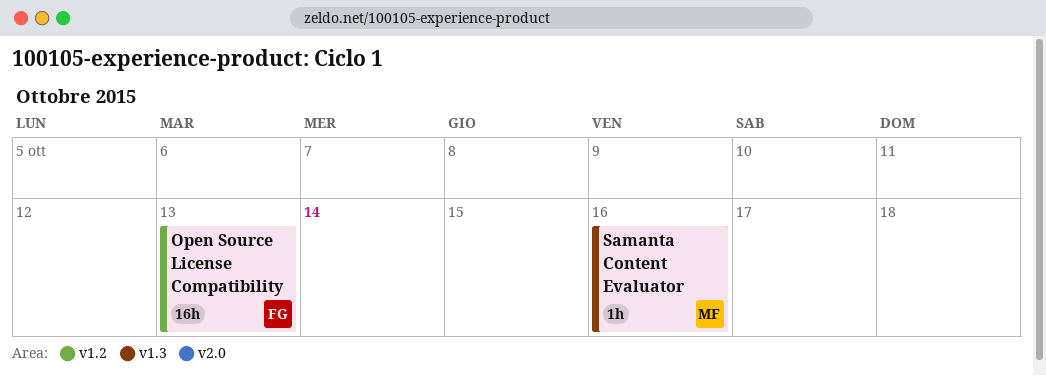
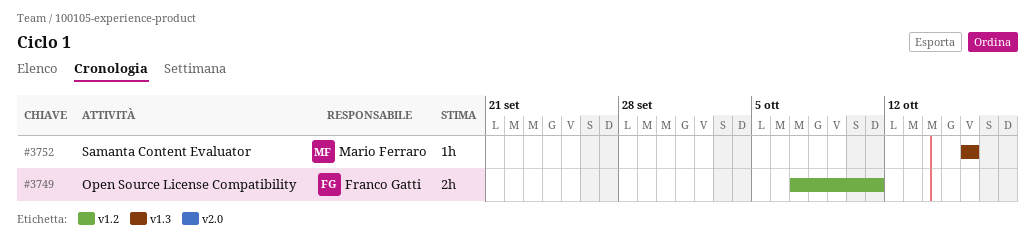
Open Source License Compatibility, estimate: 16h -> 2h
Open Source License Compatibility, due: Oct 13 -> Oct 11

